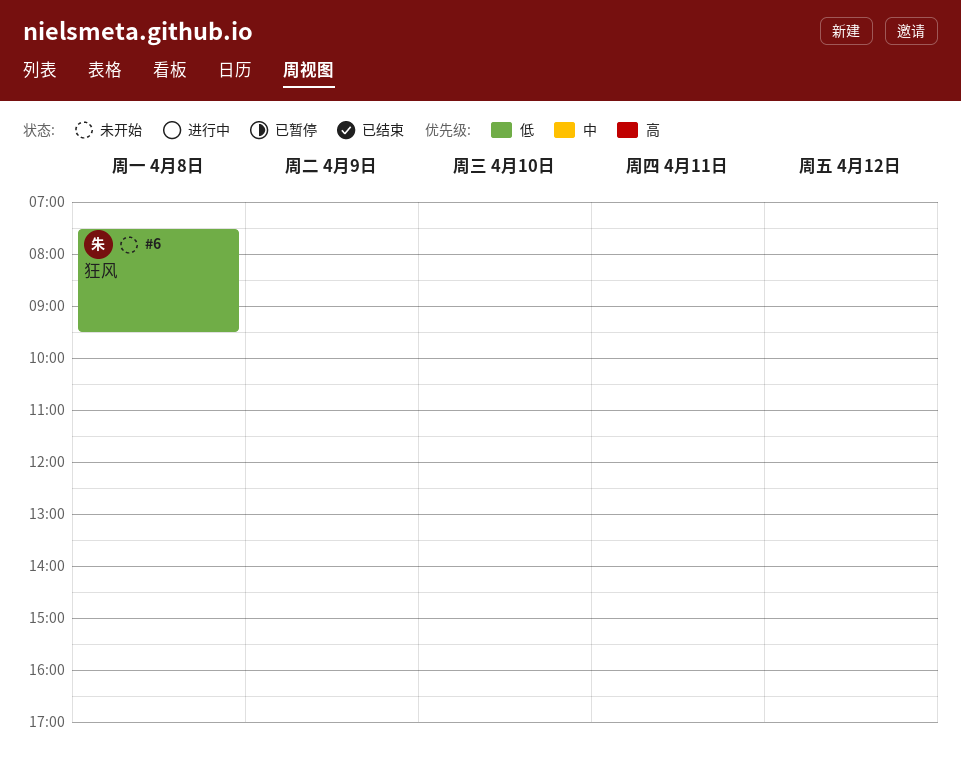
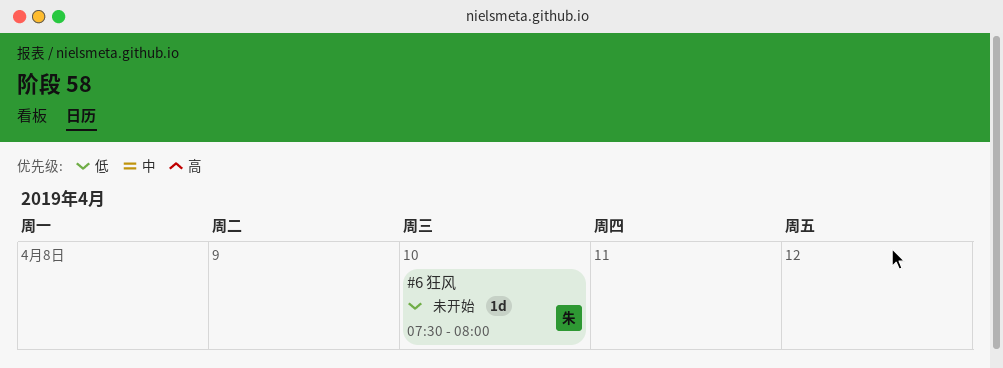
#6, day: Apr 8 -> Apr 10
#6, ends: 09:30 -> 08:00

